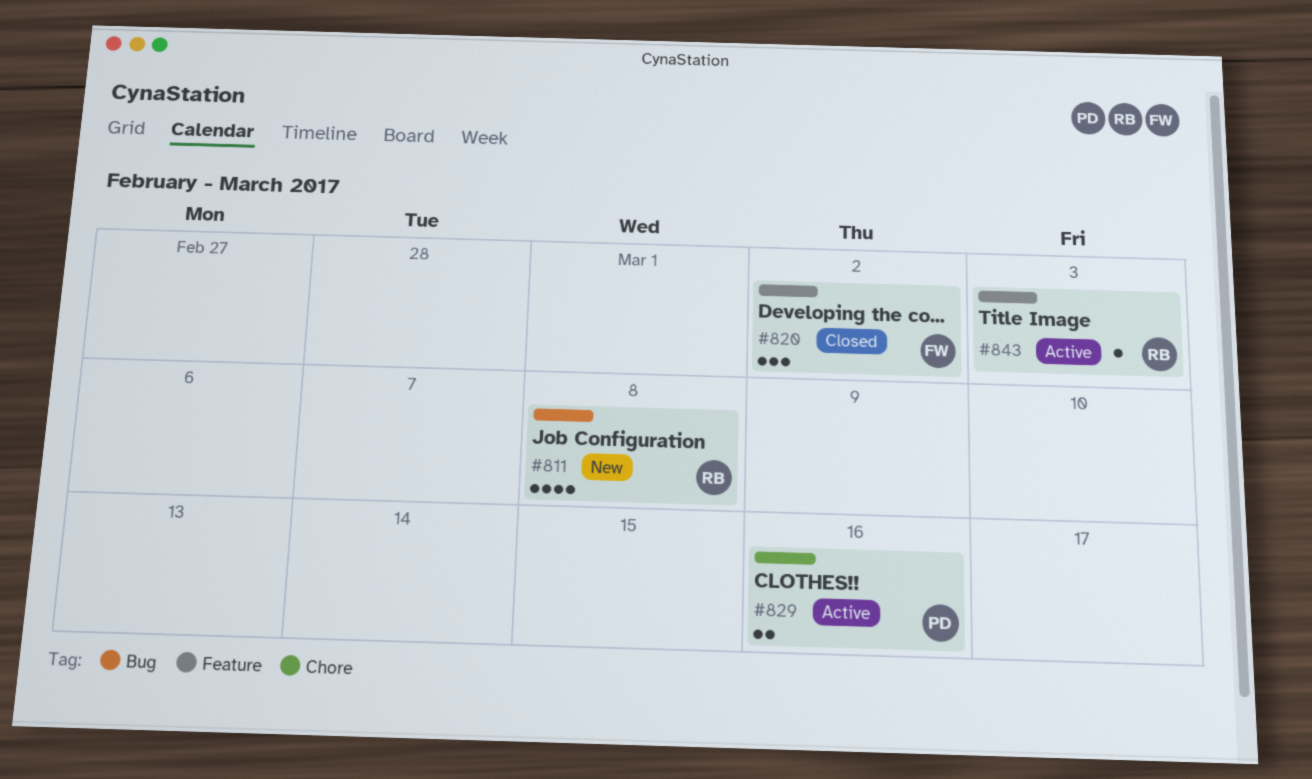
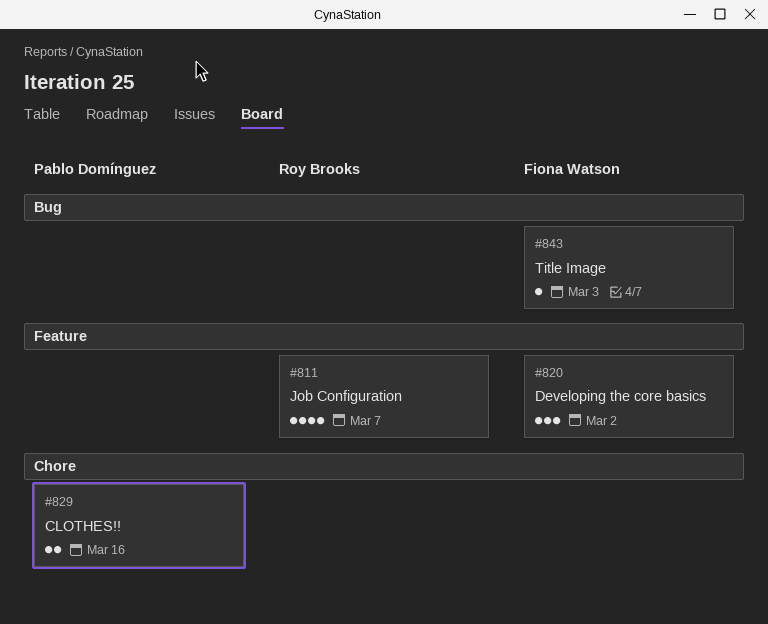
#811, label: Bug -> Feature
#811, due: Mar 8 -> Mar 7
#843, owner: Roy Brooks -> Fiona Watson
#843, label: Feature -> Bug

